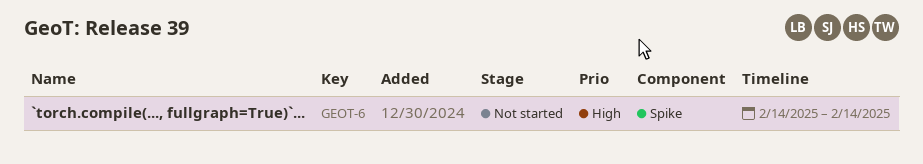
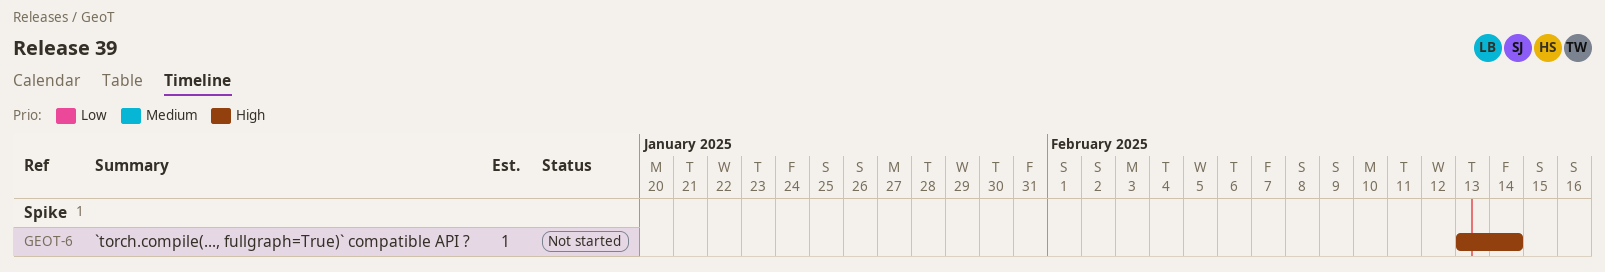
GEOT-6, start: Feb 14 -> Feb 13

